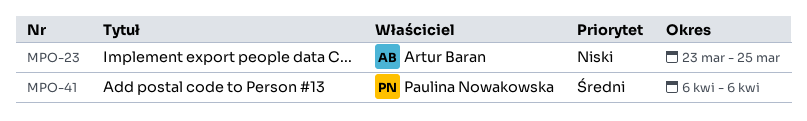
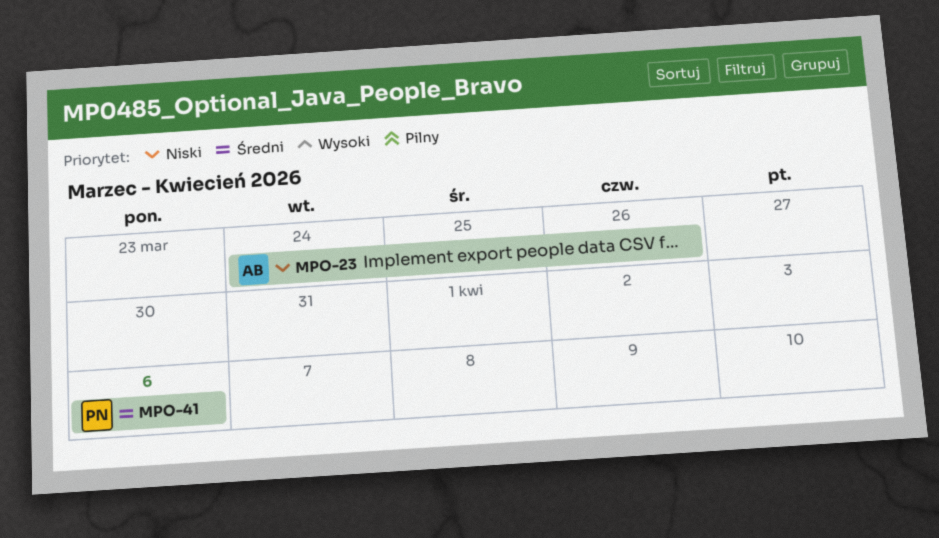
MPO-23, start: Mar 23 -> Mar 24
MPO-23, due: Mar 25 -> Mar 26

